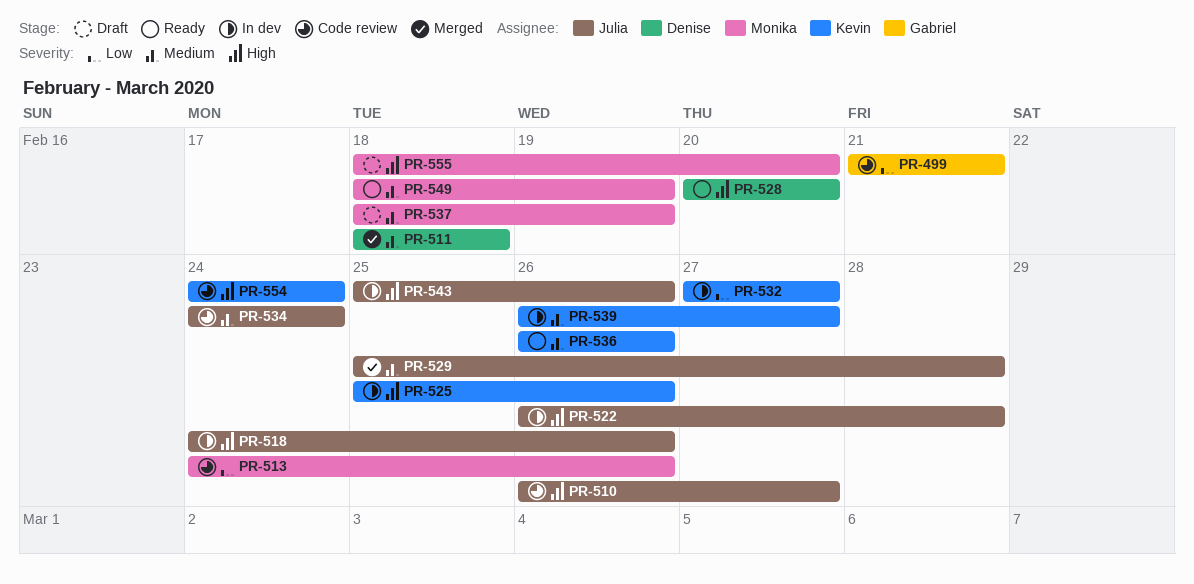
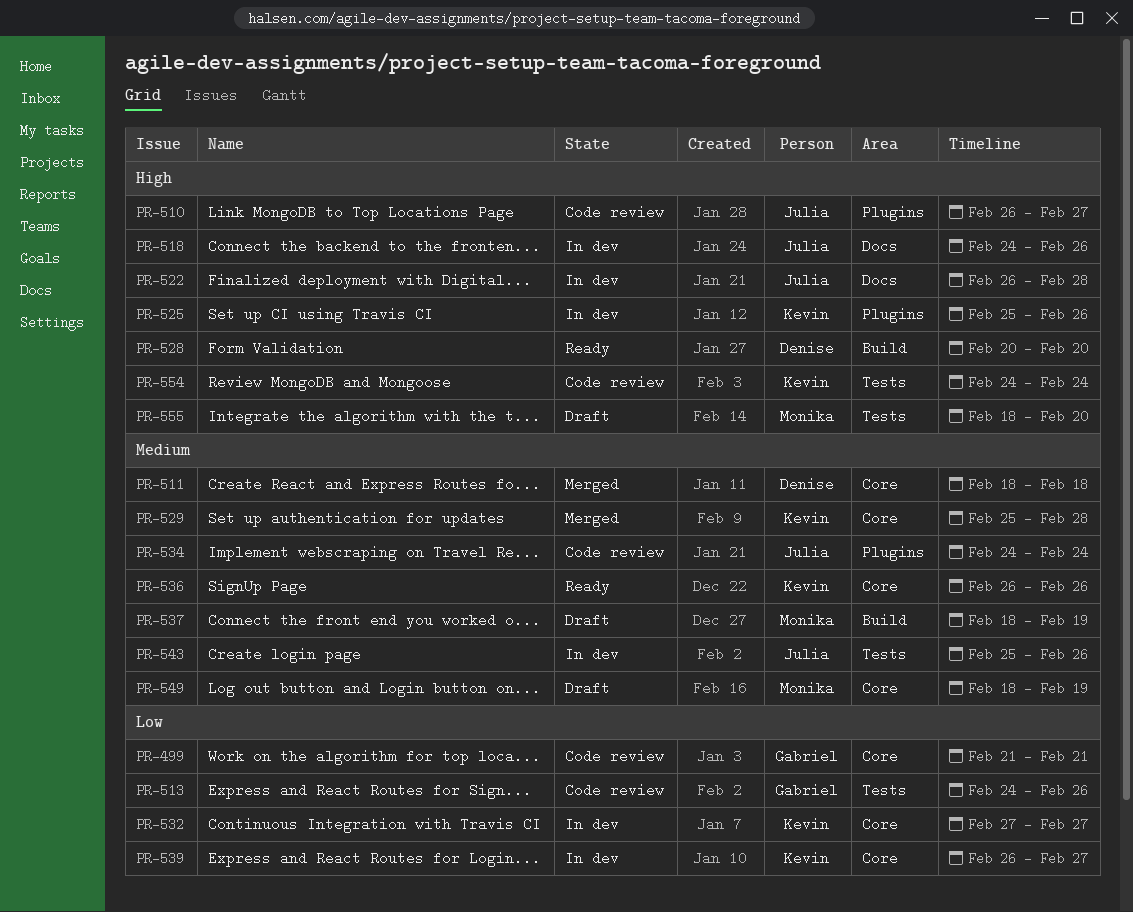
PR-513, owner: Monika -> Gabriel
PR-529, owner: Julia -> Kevin
PR-539, priority: Medium -> Low
PR-543, priority: High -> Medium
PR-549, status: Ready -> Draft

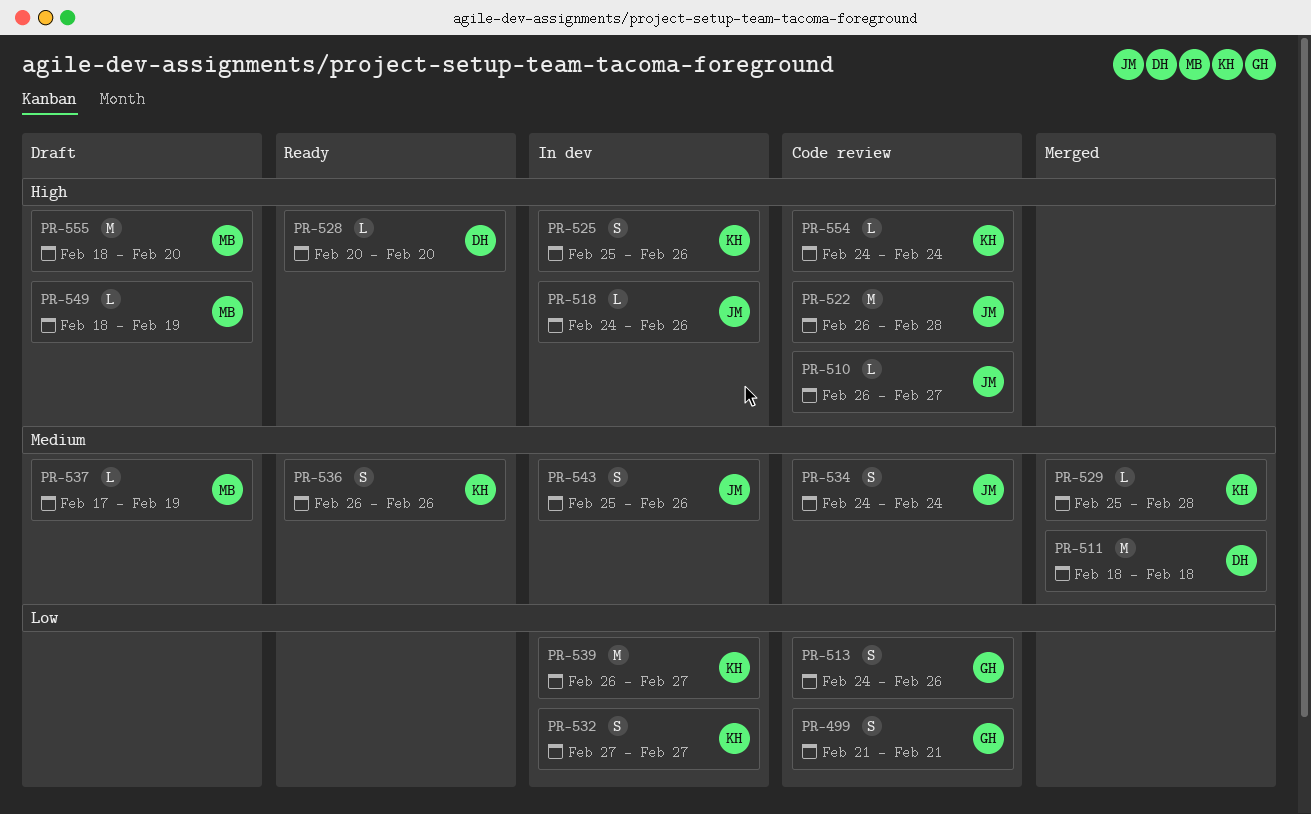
PR-522, status: In dev -> Code review
PR-537, start: Feb 18 -> Feb 17
PR-549, priority: Medium -> High

